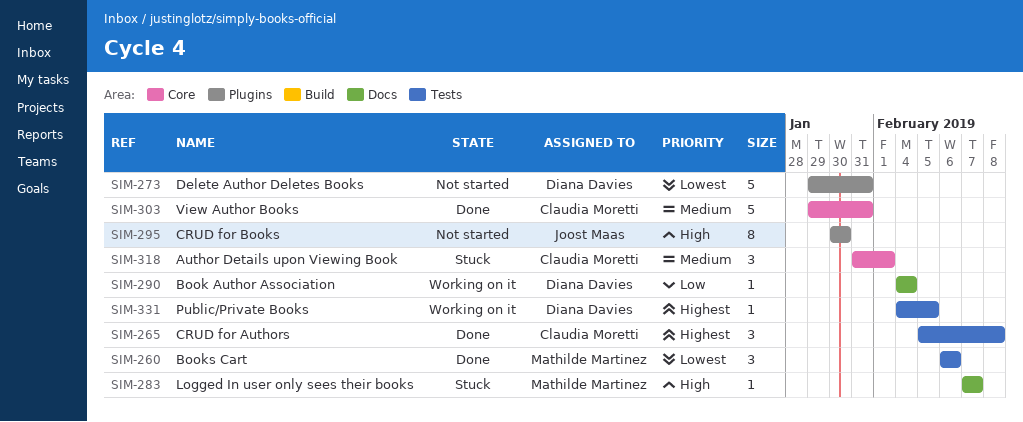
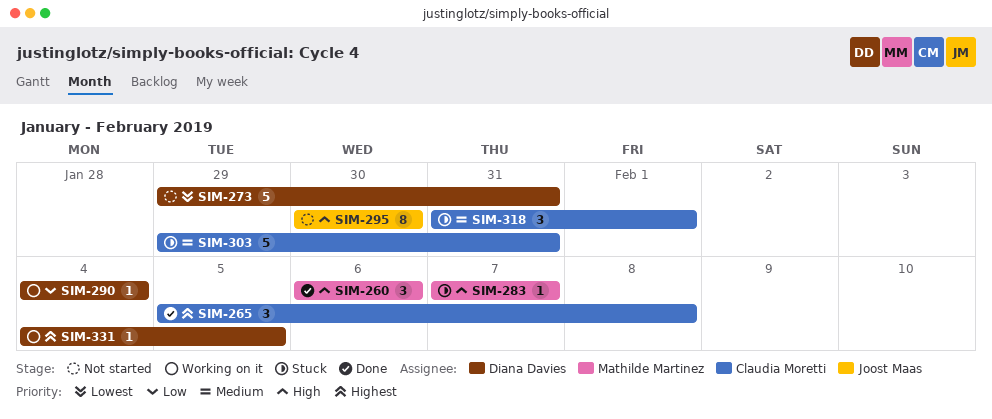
SIM-260, priority: Lowest -> High
SIM-303, status: Done -> Stuck

